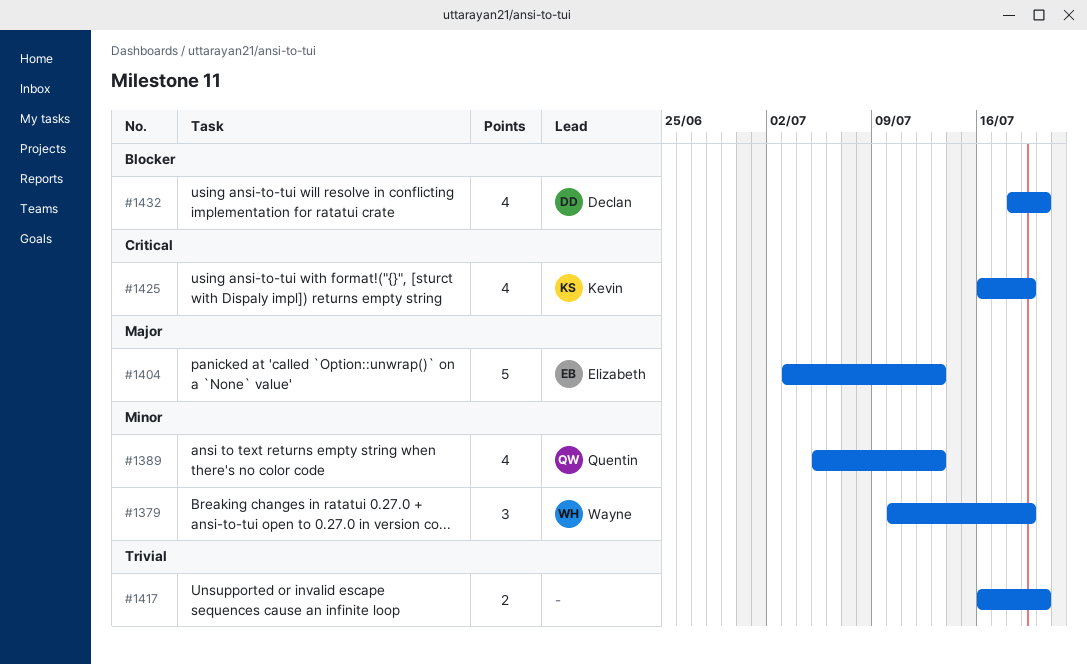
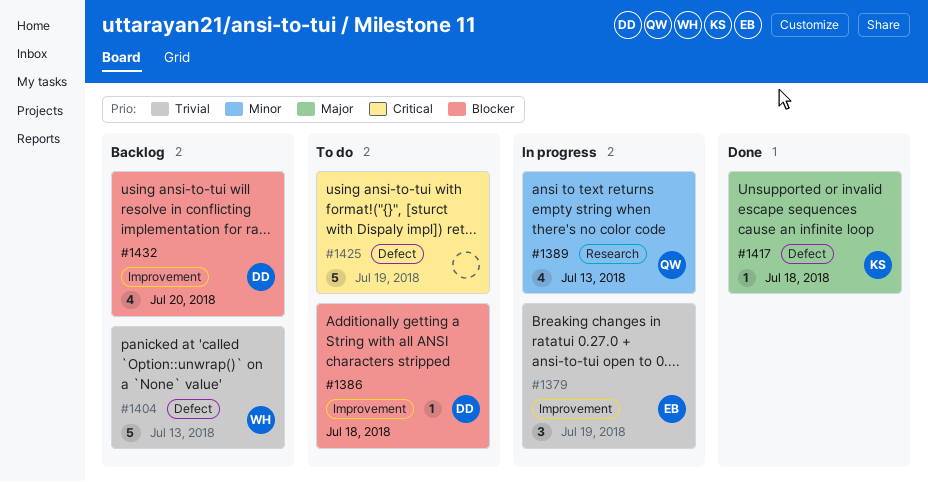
#1379, owner: Wayne -> Elizabeth
#1379, priority: Minor -> Trivial
#1386: none -> present
#1404, owner: Elizabeth -> Wayne
#1404, priority: Major -> Trivial
#1417, owner: none -> Kevin
#1417, priority: Trivial -> Major
#1417, estimate: 2 -> 1
#1417, due: Jul 20 -> Jul 18
#1425, owner: Kevin -> none
#1425, estimate: 4 -> 5

